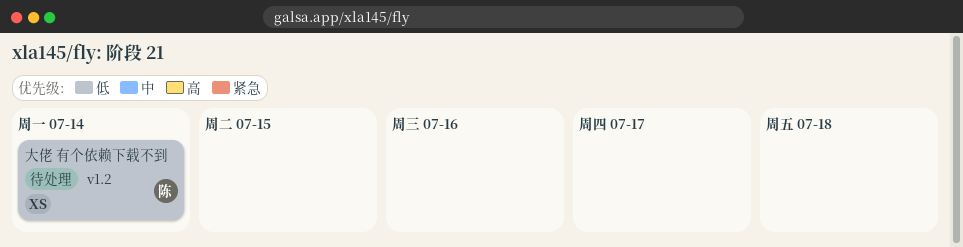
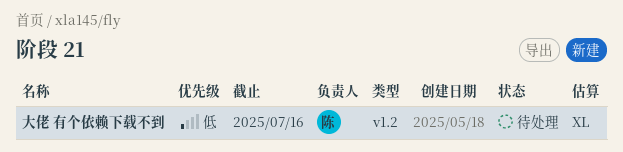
大佬 有个依赖下载不到, estimate: XS -> XL
大佬 有个依赖下载不到, due: Jul 14 -> Jul 16

